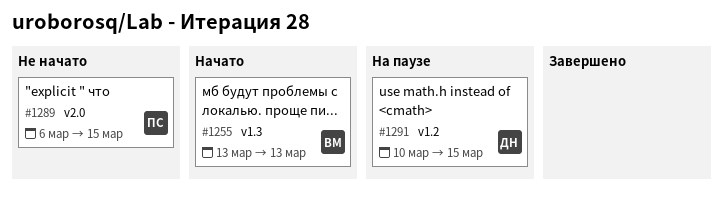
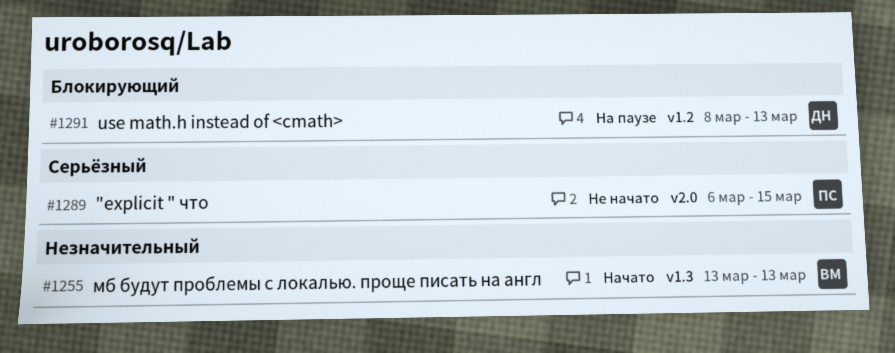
#1291, start: Mar 10 -> Mar 8
#1291, due: Mar 15 -> Mar 13

